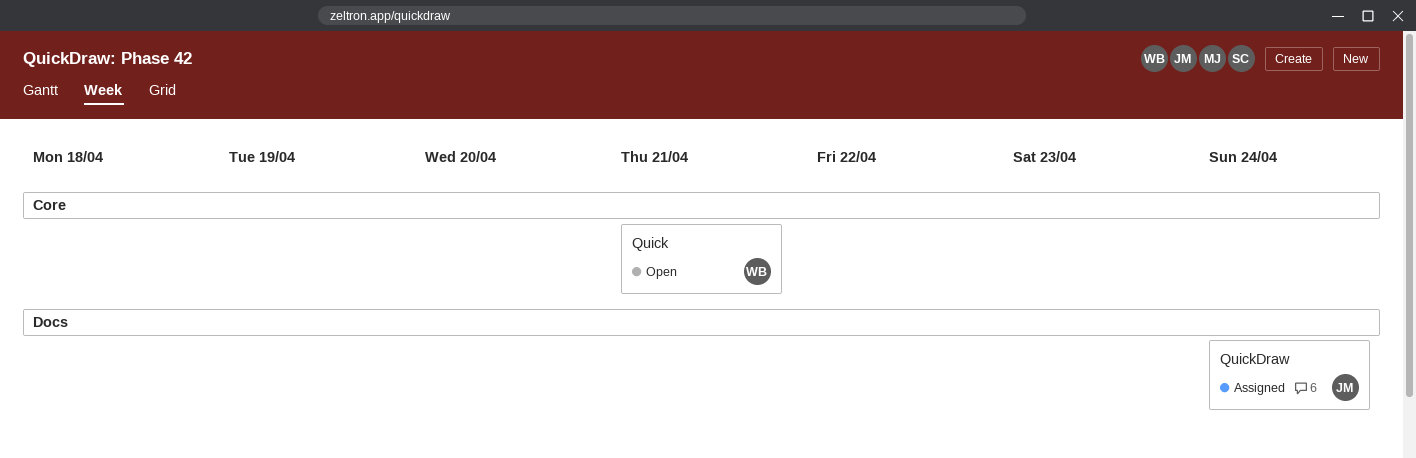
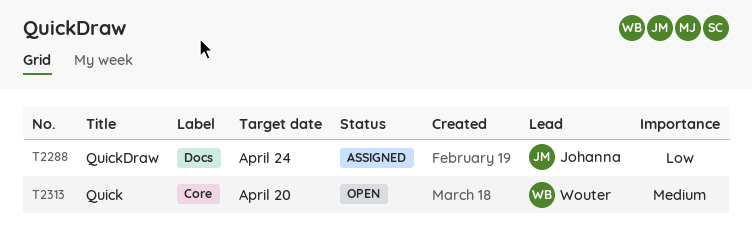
Quick, due: Apr 21 -> Apr 20

